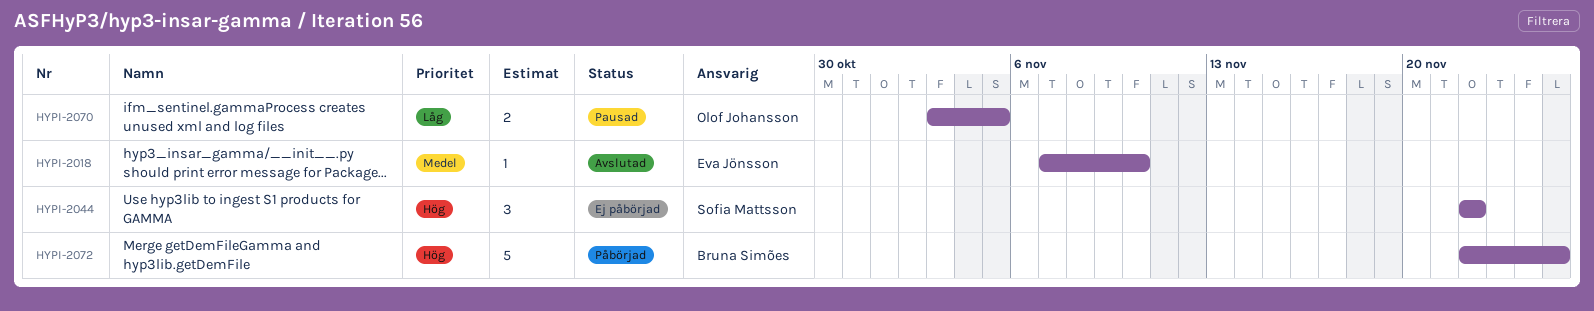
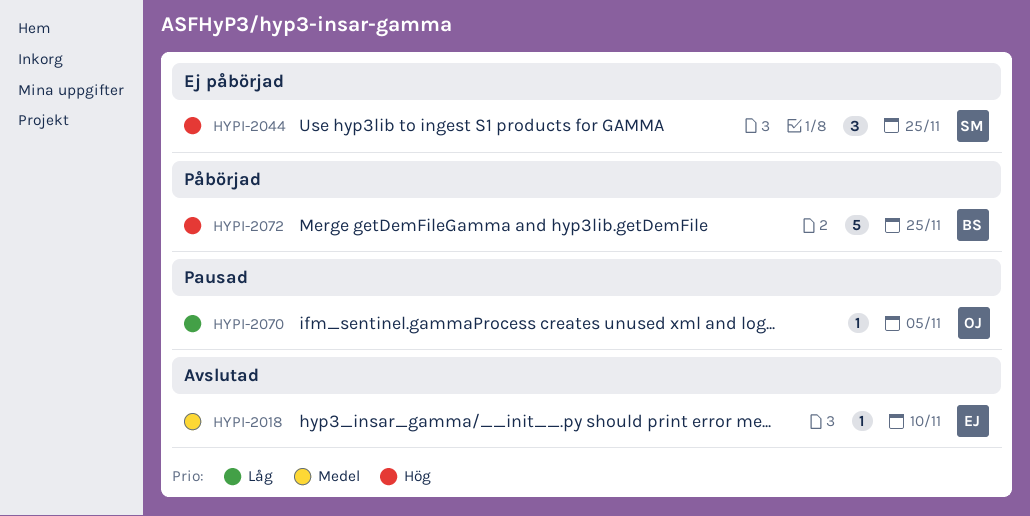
HYPI-2044, due: Nov 22 -> Nov 25
HYPI-2070, estimate: 2 -> 1

